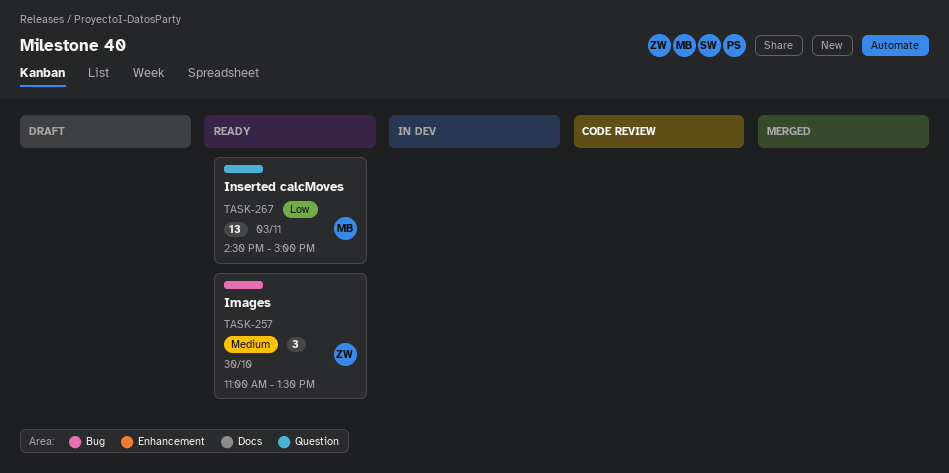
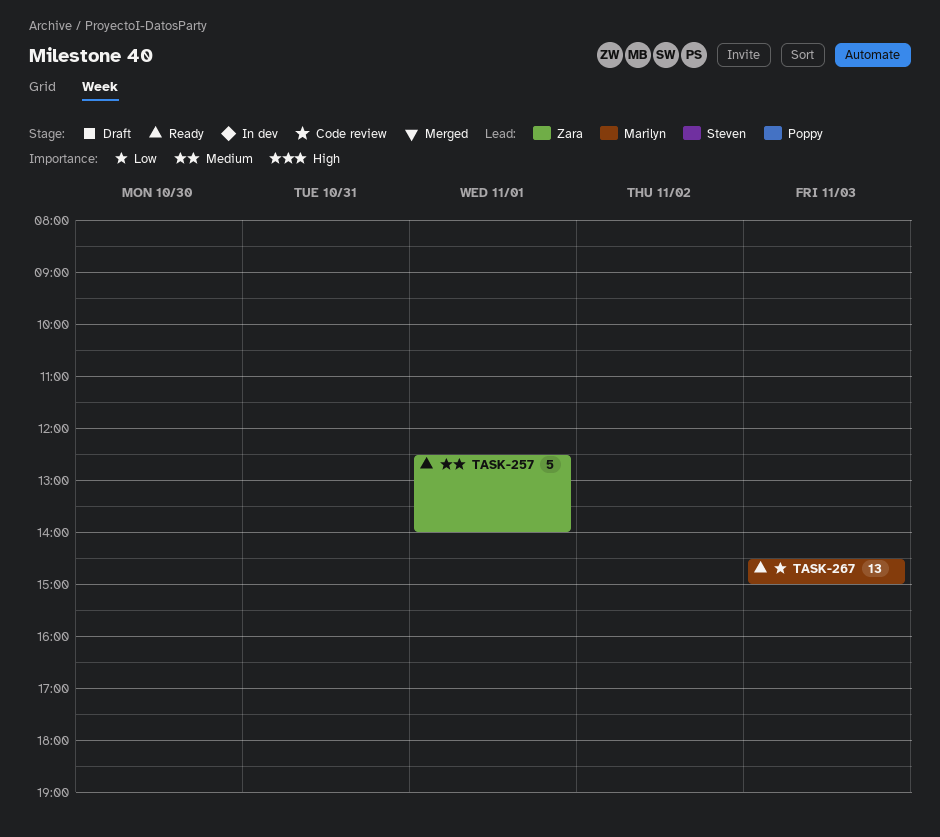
TASK-257, estimate: 3 -> 5
TASK-257, day: Oct 30 -> Nov 1
TASK-257, begins: 11:00 -> 12:30
TASK-257, ends: 13:30 -> 14:00

